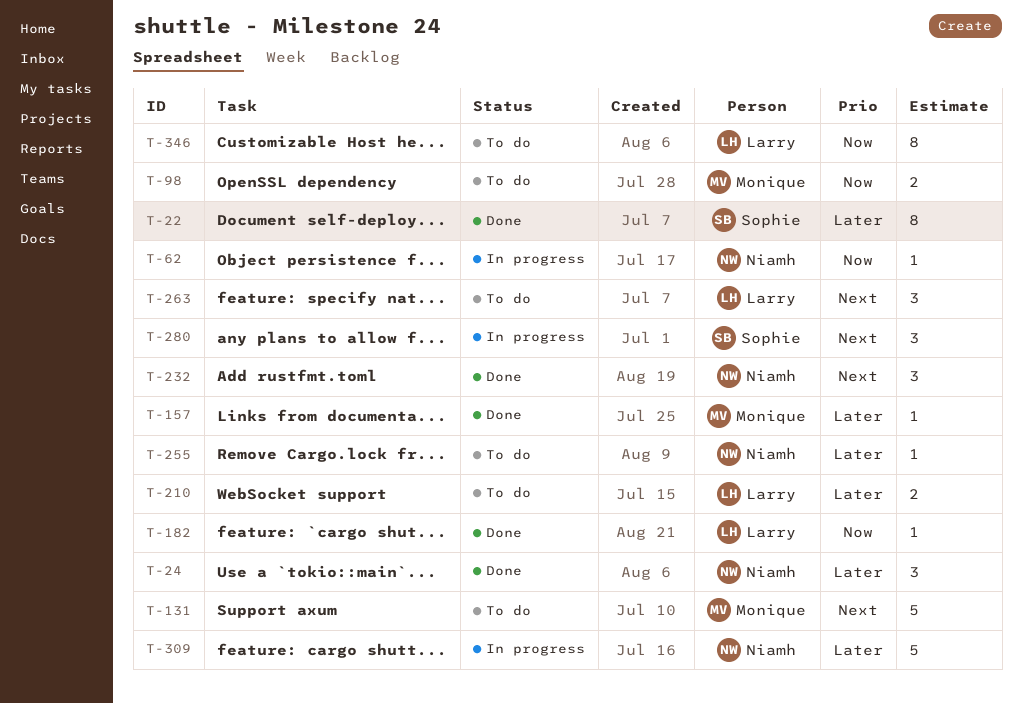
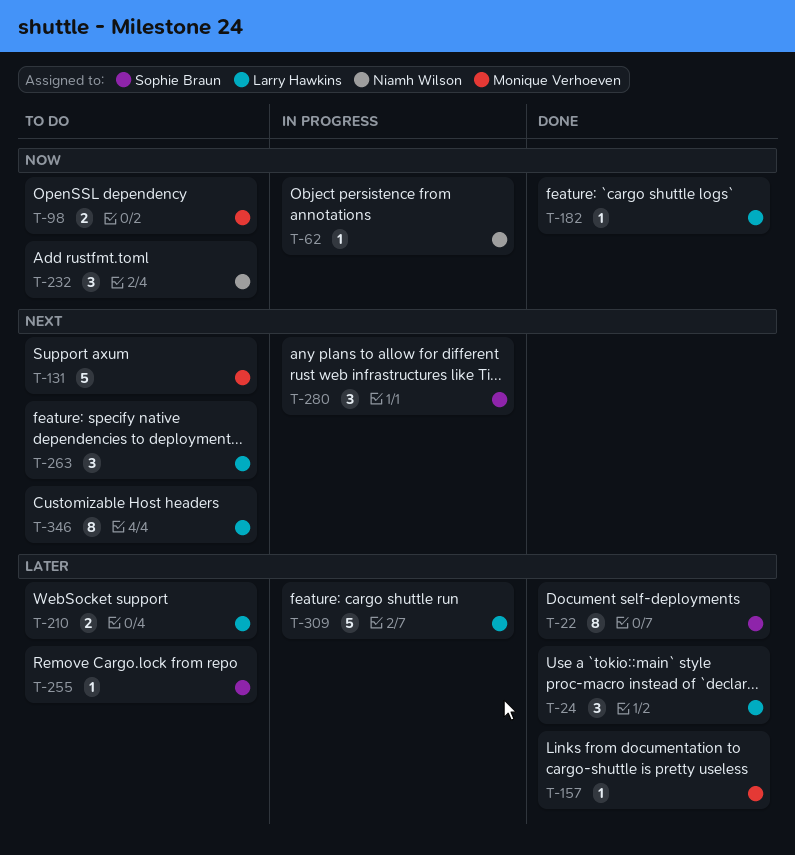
T-24, owner: Niamh Wilson -> Larry Hawkins
T-232, status: Done -> To do
T-232, priority: Next -> Now
T-255, owner: Niamh Wilson -> Sophie Braun
T-309, owner: Niamh Wilson -> Larry Hawkins
T-346, priority: Now -> Next

